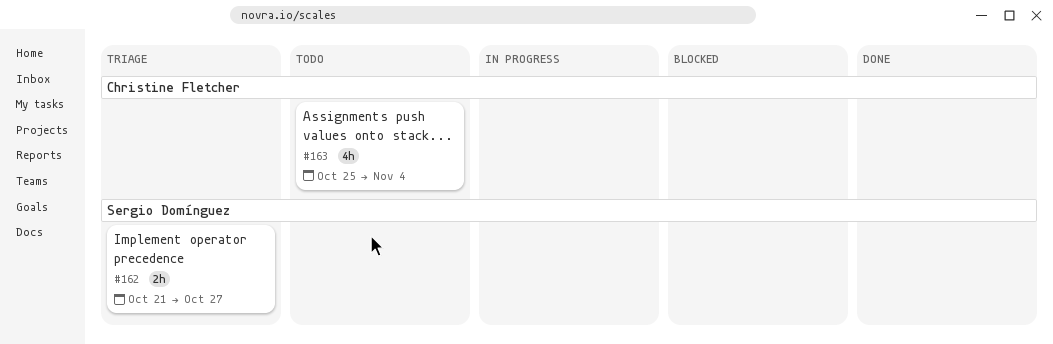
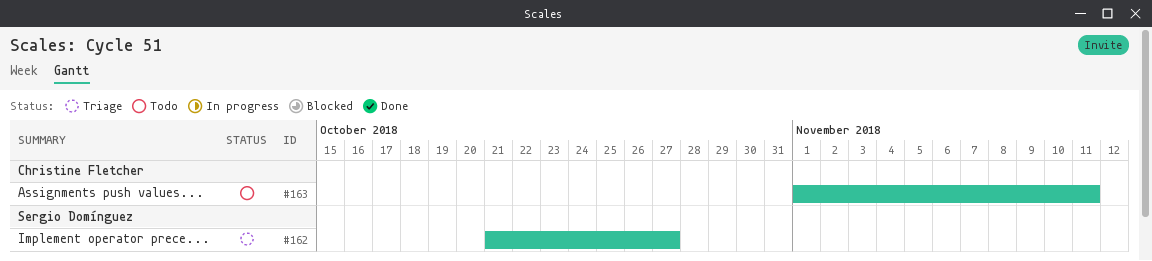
#163, start: Oct 25 -> Nov 1
#163, due: Nov 4 -> Nov 11

